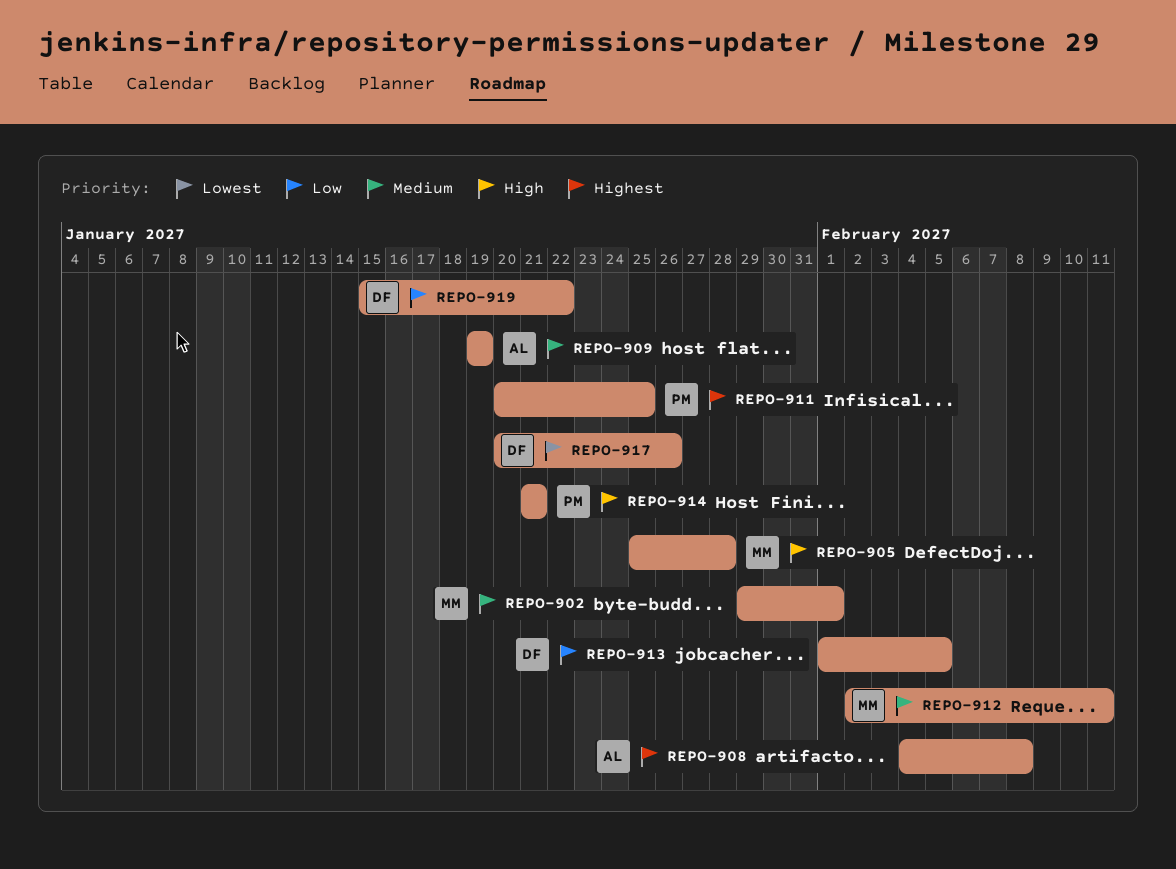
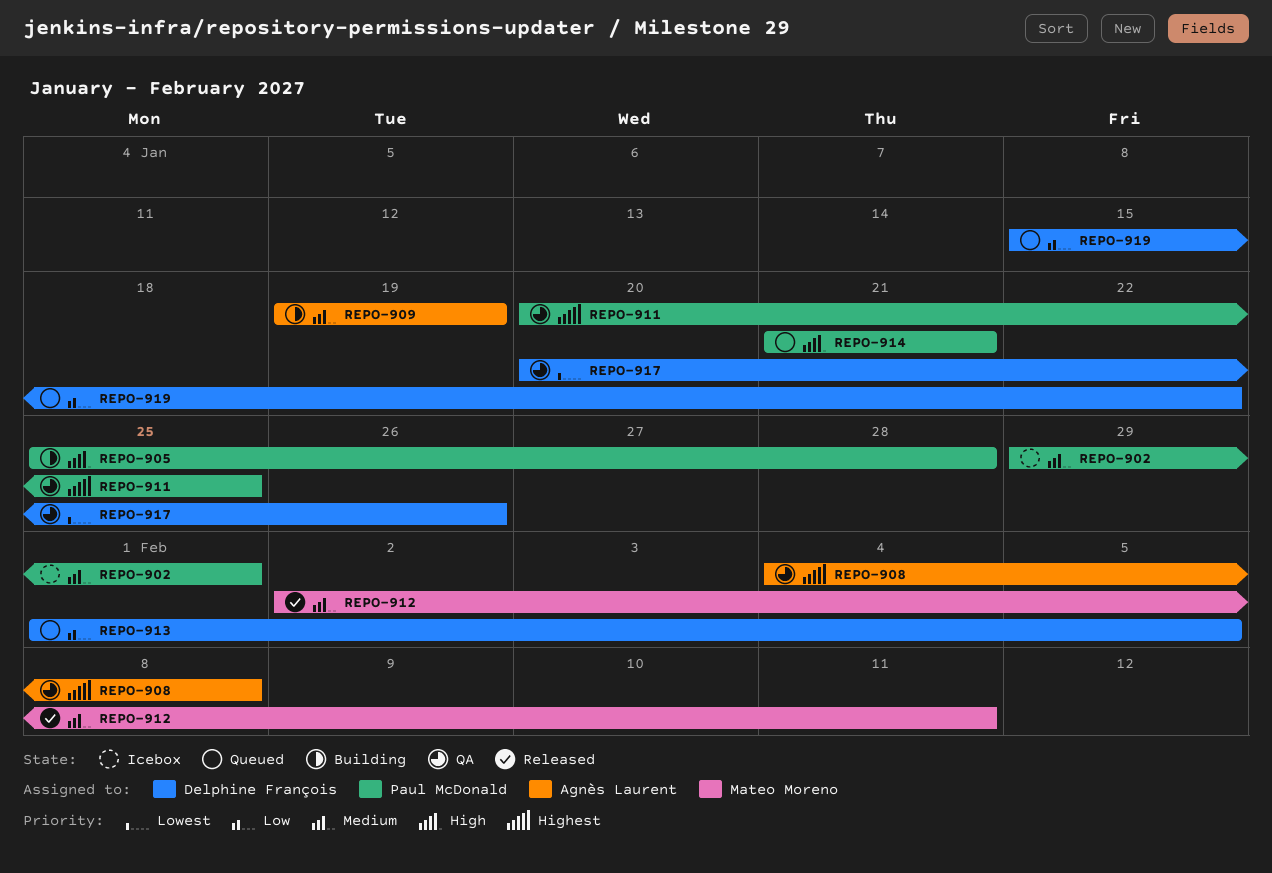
REPO-902, owner: Mateo Moreno -> Paul McDonald
REPO-905, owner: Mateo Moreno -> Paul McDonald

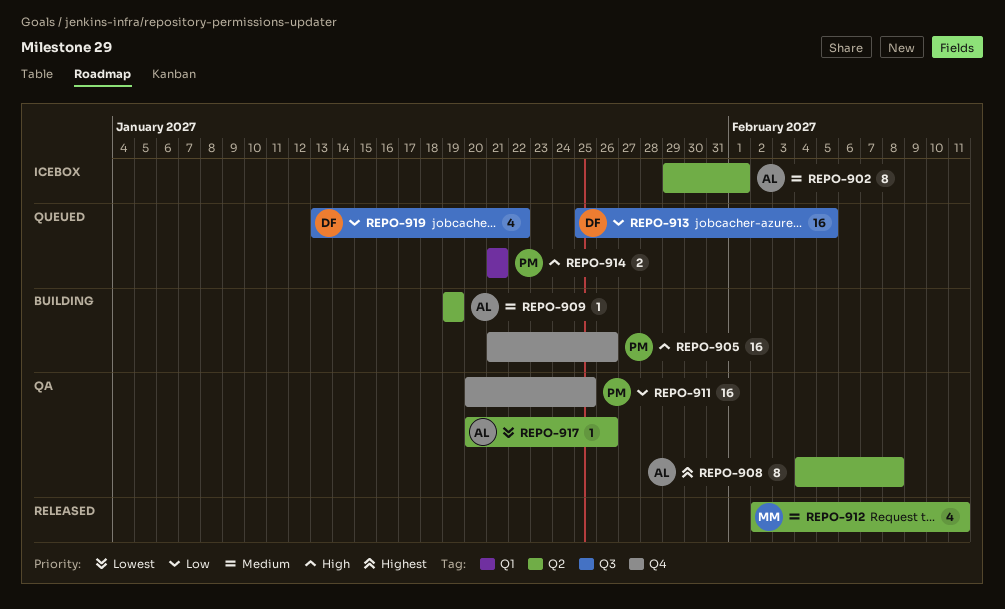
REPO-902, owner: Paul McDonald -> Agnès Laurent
REPO-905, start: Jan 25 -> Jan 21
REPO-905, due: Jan 28 -> Jan 26
REPO-911, priority: Highest -> Low
REPO-913, start: Feb 1 -> Jan 25
REPO-917, owner: Delphine François -> Agnès Laurent
REPO-919, start: Jan 15 -> Jan 13

